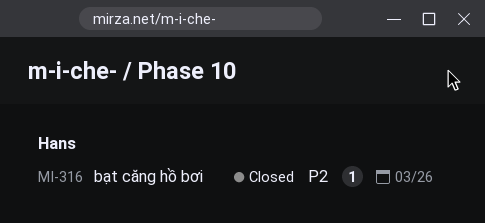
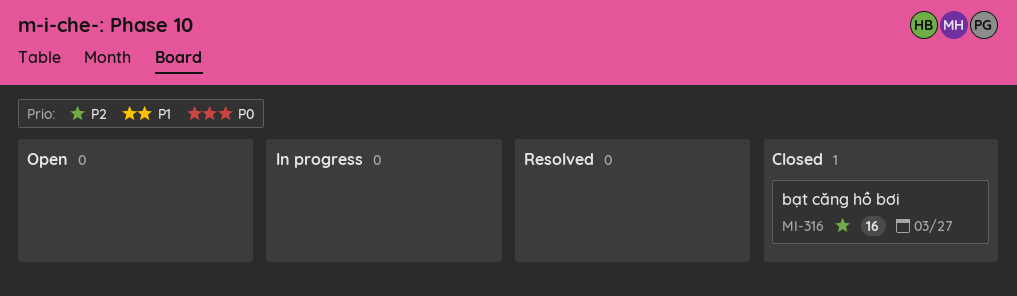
MI-316, estimate: 1 -> 16
MI-316, due: Mar 26 -> Mar 27

